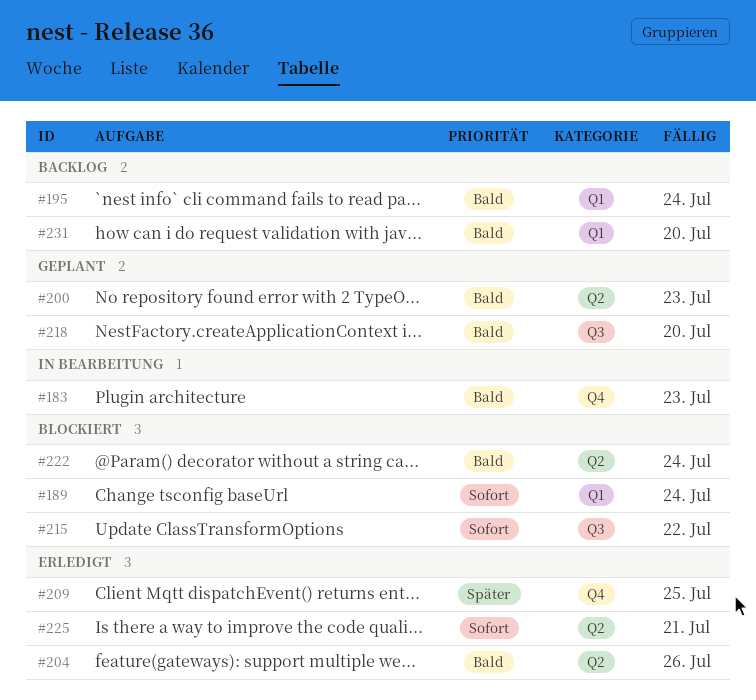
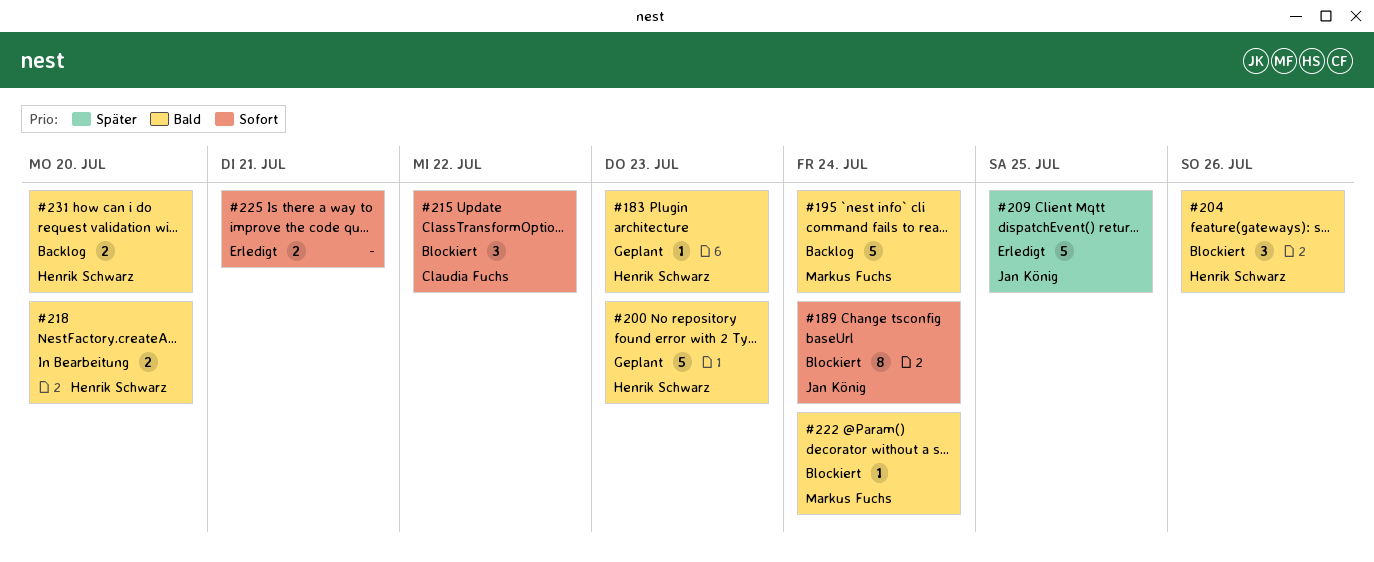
#183, status: In Bearbeitung -> Geplant
#204, status: Erledigt -> Blockiert
#218, status: Geplant -> In Bearbeitung

